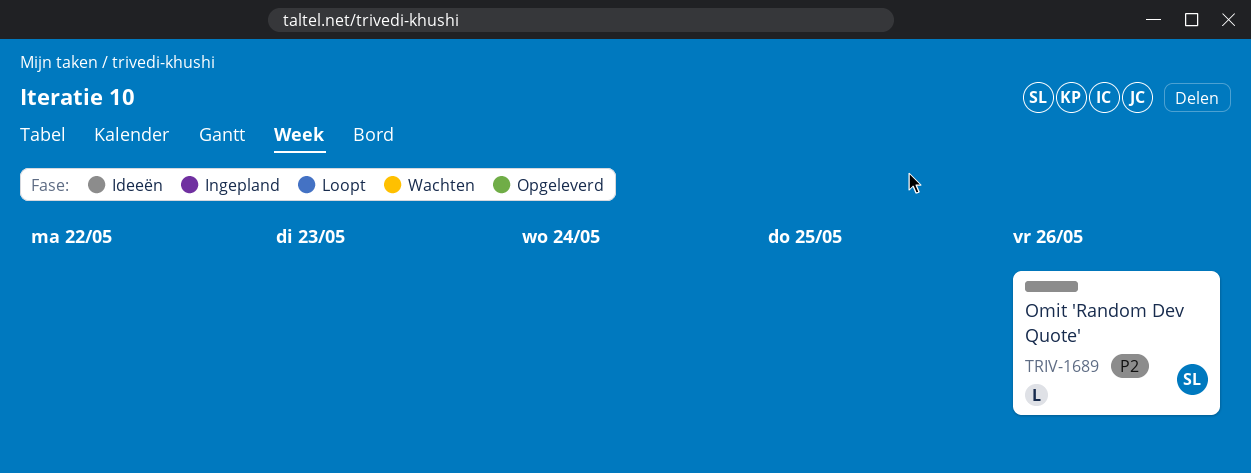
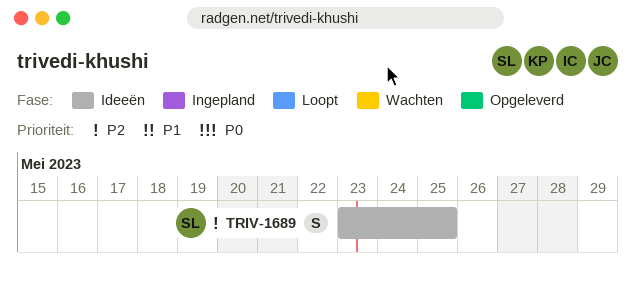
TRIV-1689, estimate: L -> S
TRIV-1689, due: May 26 -> May 25

